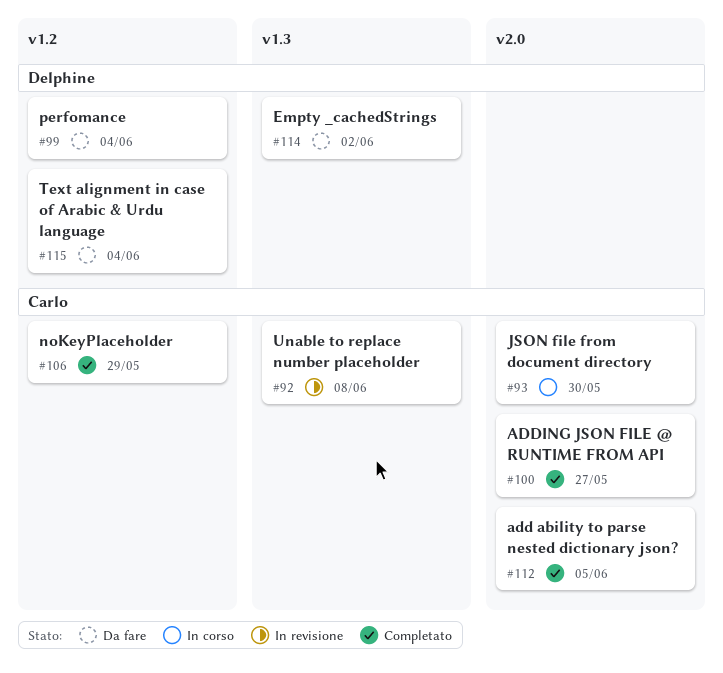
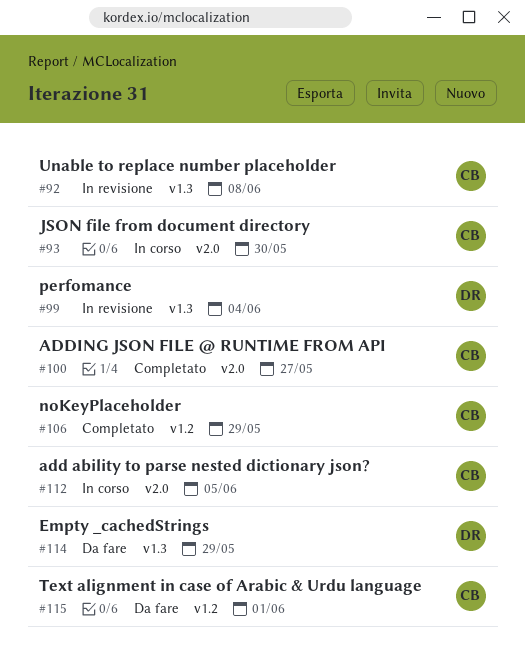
#99, status: Da fare -> In revisione
#99, label: v1.2 -> v1.3
#112, status: Completato -> In corso
#114, due: Jun 2 -> May 29
#115, owner: Delphine -> Carlo
#115, due: Jun 4 -> Jun 1

